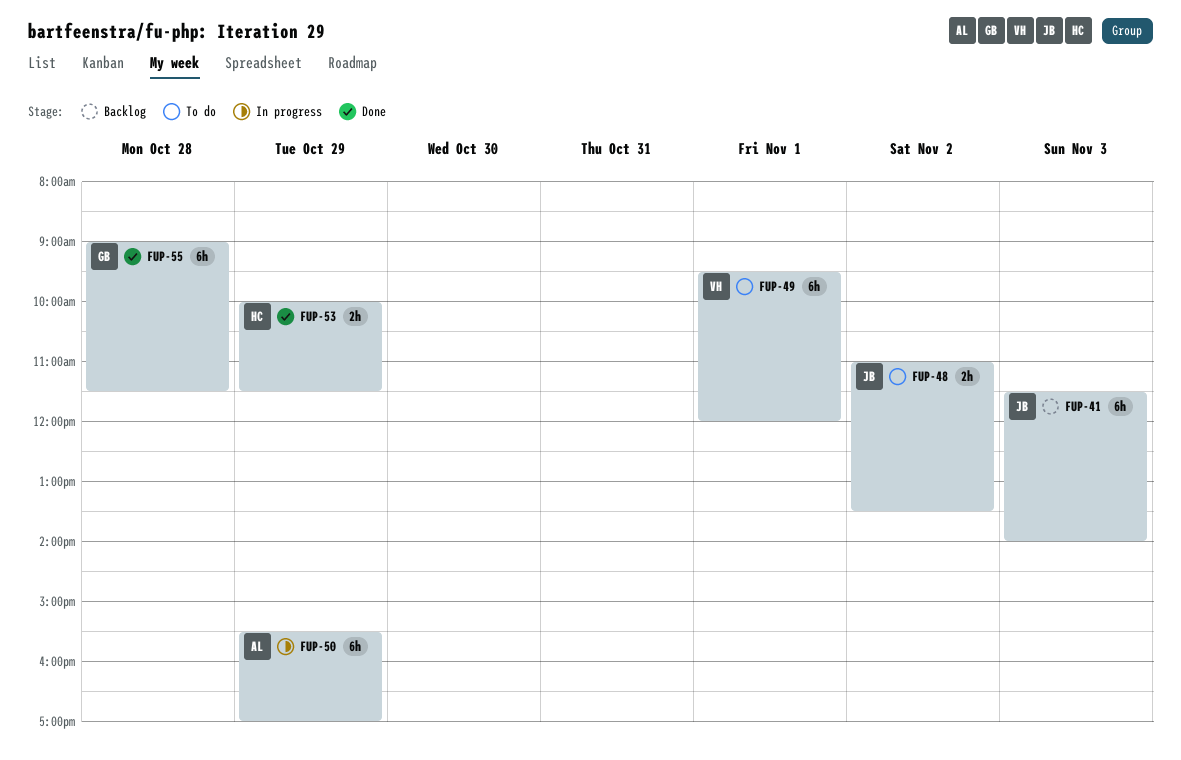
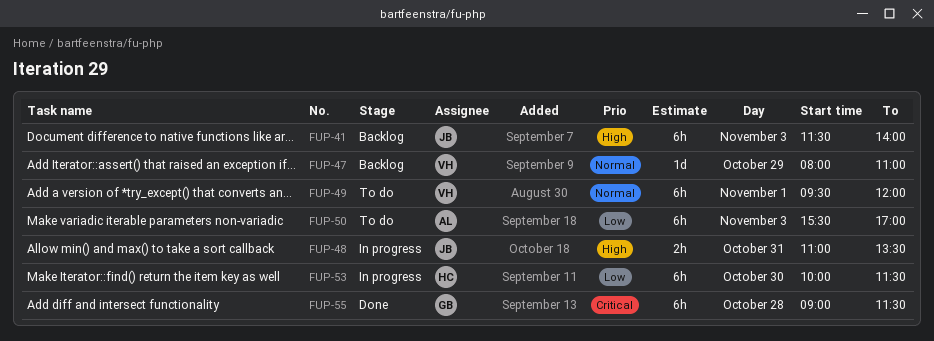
FUP-47: none -> present
FUP-48, status: To do -> In progress
FUP-48, day: Nov 2 -> Oct 31
FUP-50, status: In progress -> To do
FUP-50, day: Oct 29 -> Nov 3
FUP-53, status: Done -> In progress
FUP-53, estimate: 2h -> 6h
FUP-53, day: Oct 29 -> Oct 30

